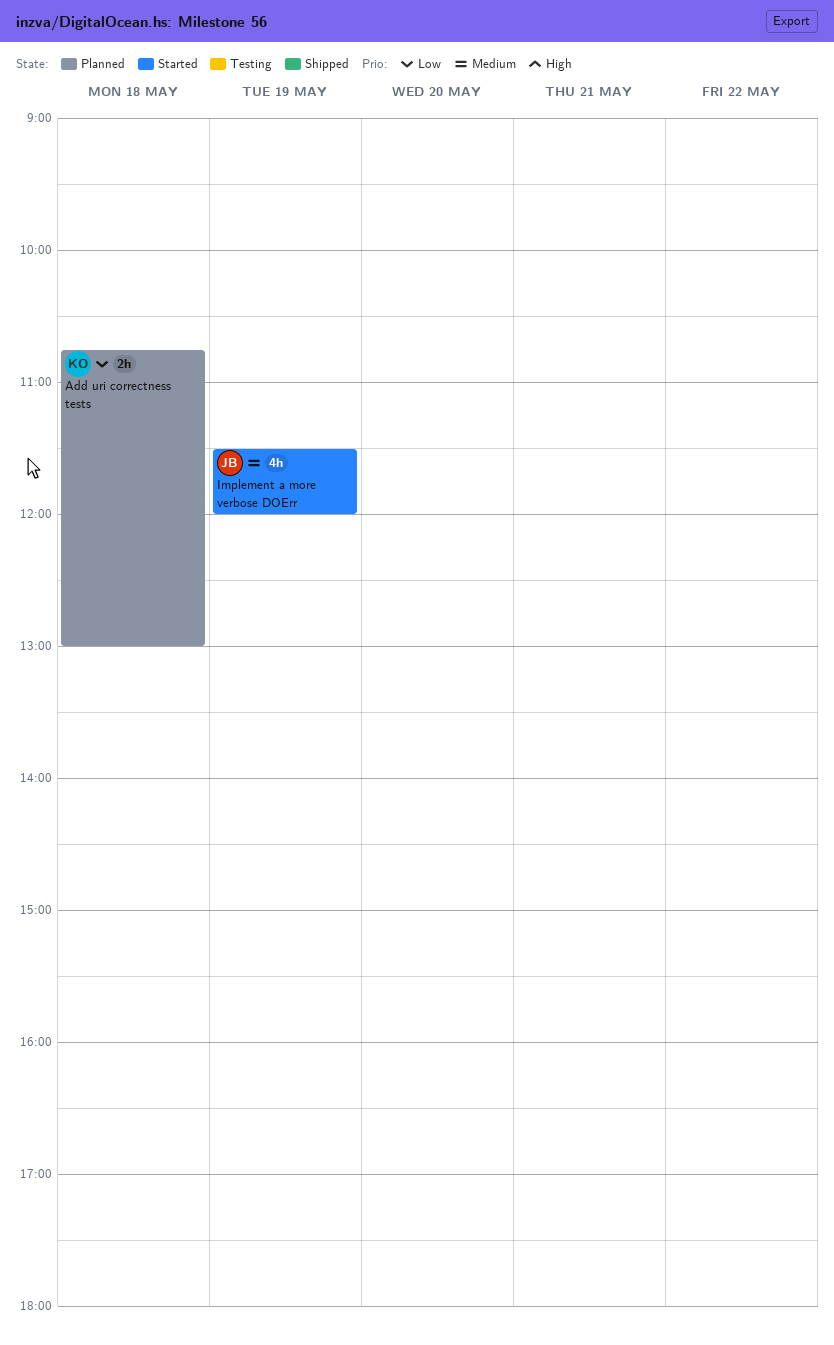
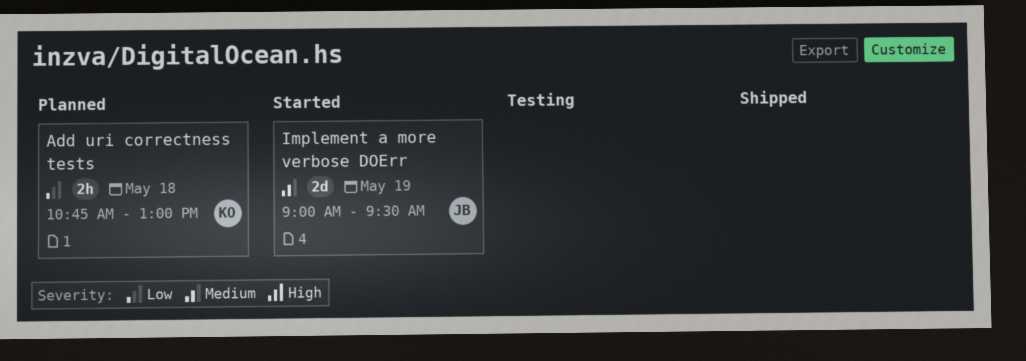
Implement a more verbose DOErr, estimate: 4h -> 2d
Implement a more verbose DOErr, begins: 11:30 -> 09:00
Implement a more verbose DOErr, ends: 12:00 -> 09:30

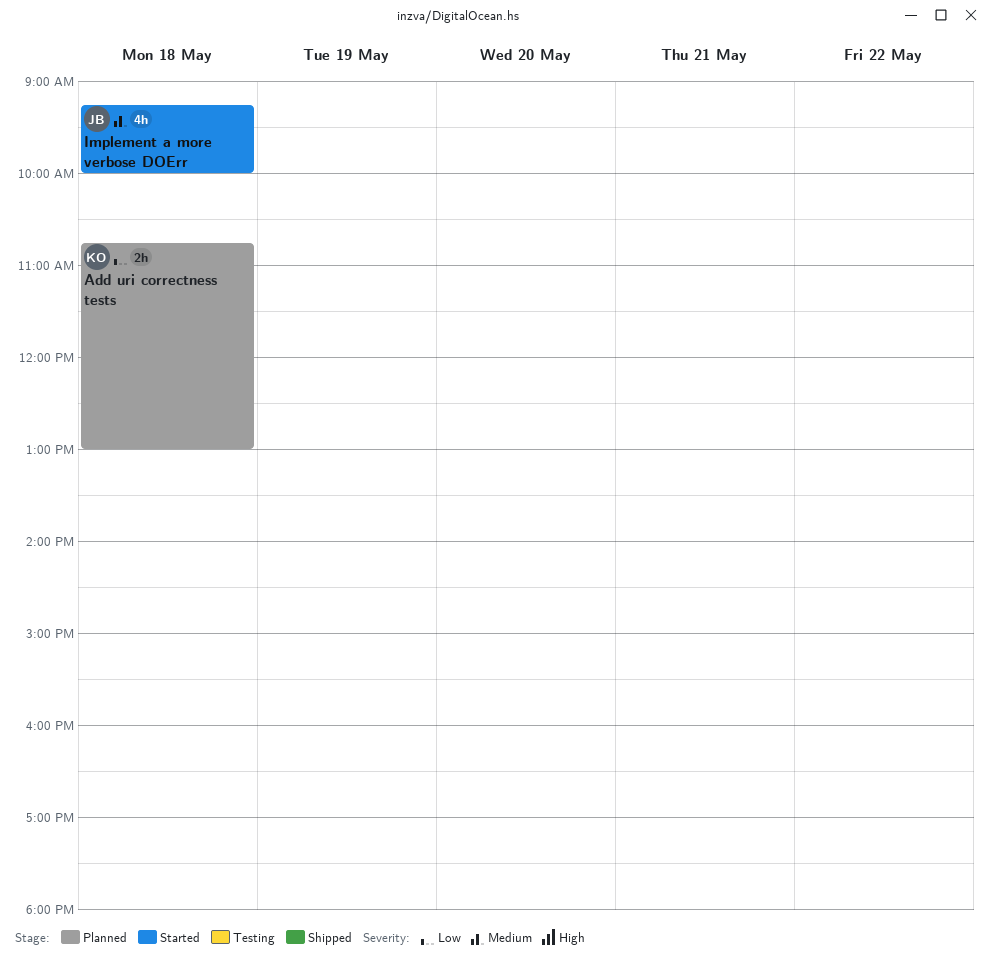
Implement a more verbose DOErr, estimate: 2d -> 4h
Implement a more verbose DOErr, day: May 19 -> May 18
Implement a more verbose DOErr, begins: 09:00 -> 09:15
Implement a more verbose DOErr, ends: 09:30 -> 10:00

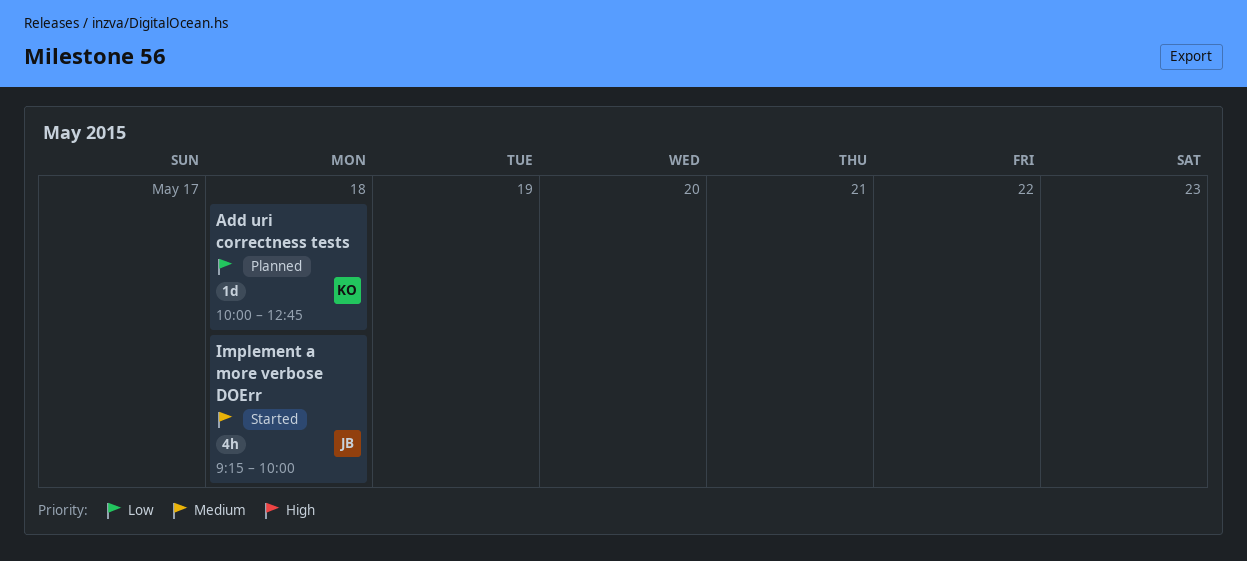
Add uri correctness tests, estimate: 2h -> 1d
Add uri correctness tests, begins: 10:45 -> 10:00
Add uri correctness tests, ends: 13:00 -> 12:45

